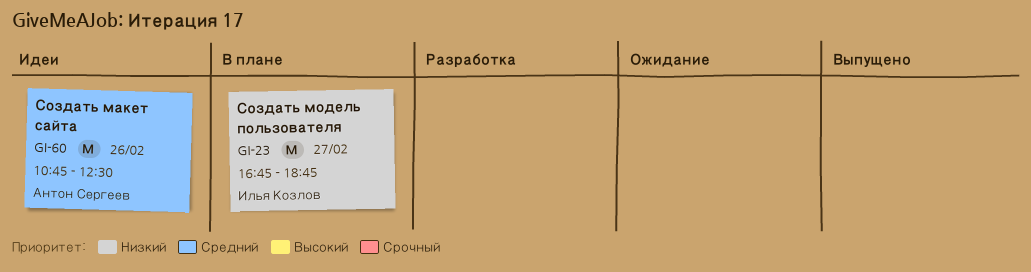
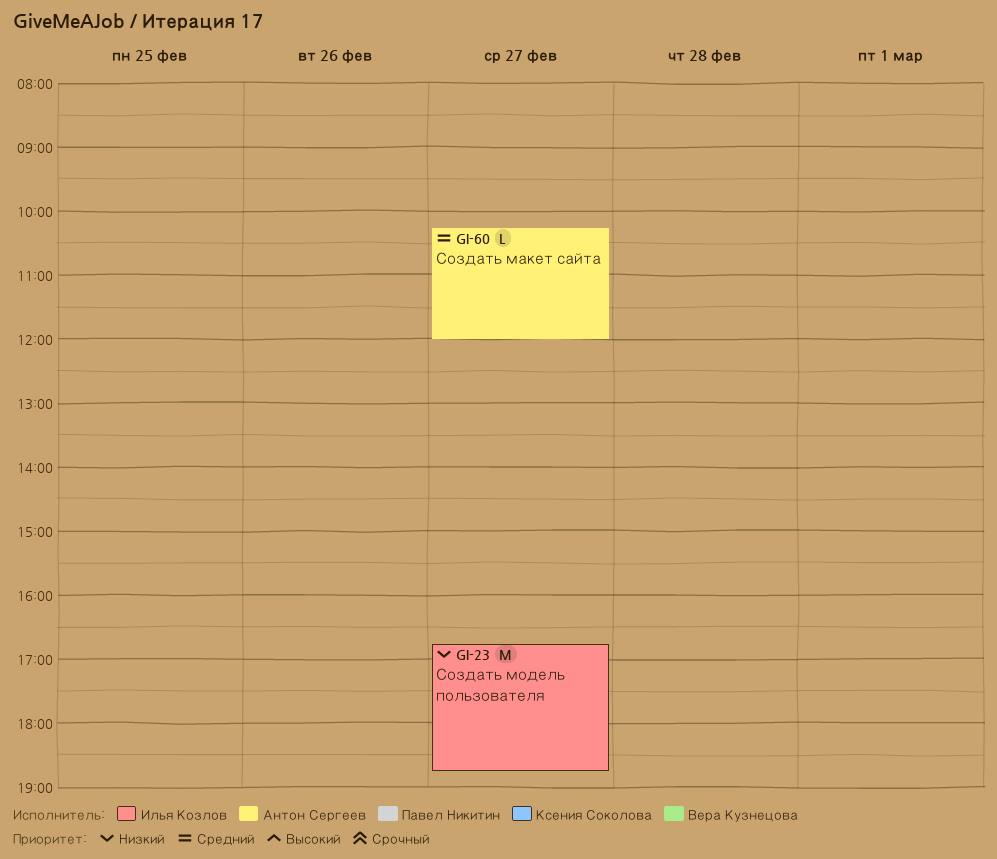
GI-60, estimate: M -> L
GI-60, day: Feb 26 -> Feb 27
GI-60, begins: 10:45 -> 10:15
GI-60, ends: 12:30 -> 12:00

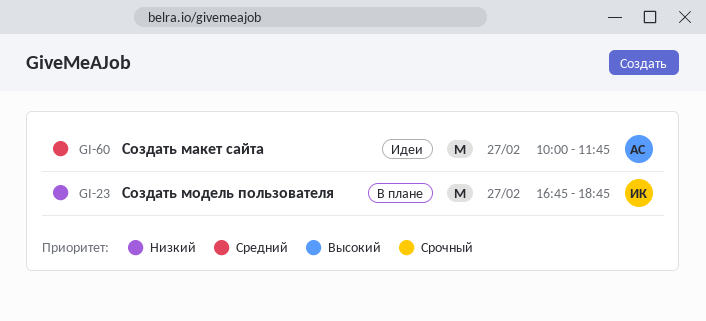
GI-60, estimate: L -> M
GI-60, begins: 10:15 -> 10:00
GI-60, ends: 12:00 -> 11:45

